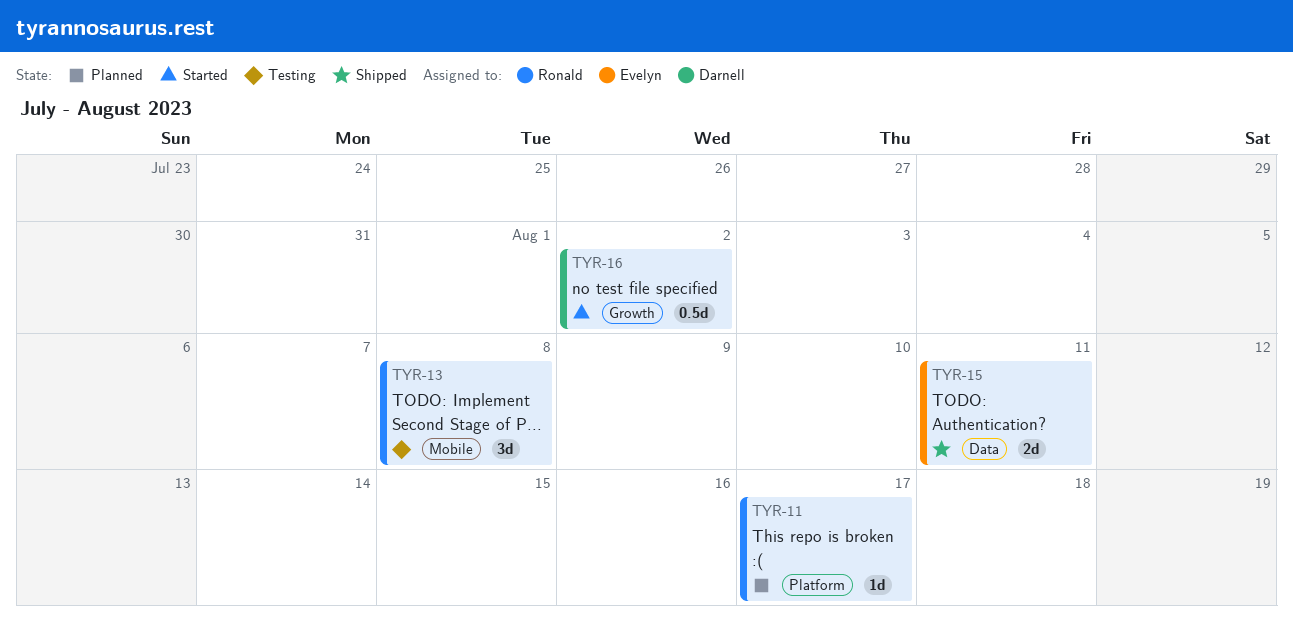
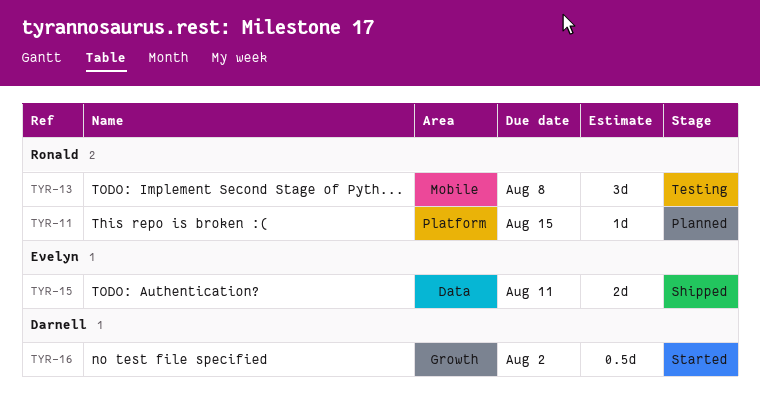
TYR-11, due: Aug 17 -> Aug 15

